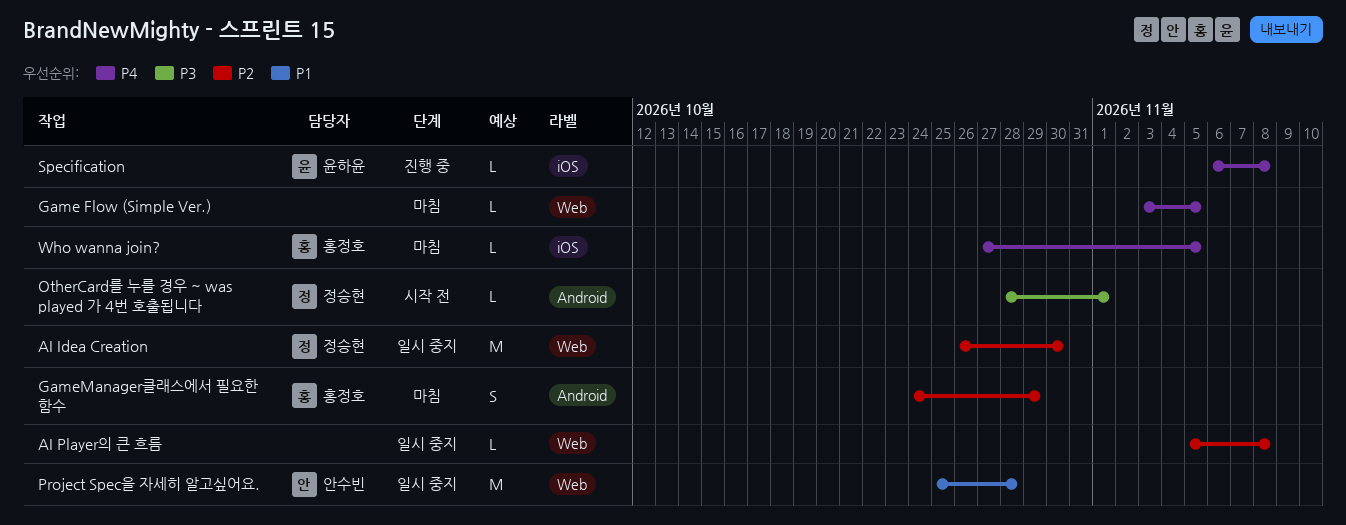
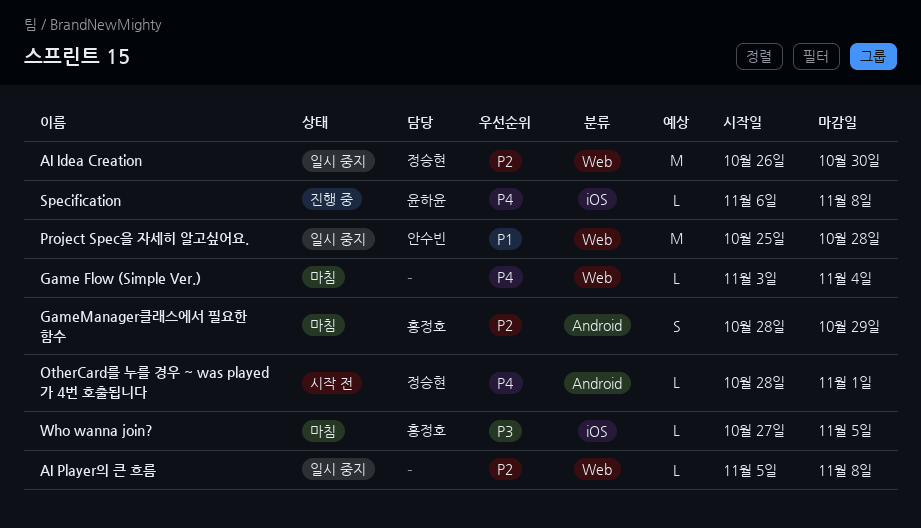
Game Flow (Simple Ver.), due: Nov 5 -> Nov 4
GameManager클래스에서 필요한 함수, start: Oct 24 -> Oct 28
OtherCard를 누를 경우 ~ was played 가 4번 호출됩니다, priority: P3 -> P4
Who wanna join?, priority: P4 -> P3

